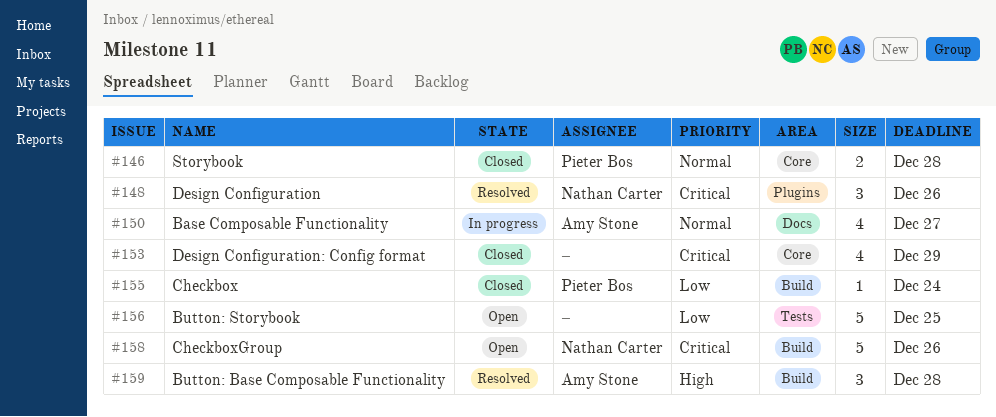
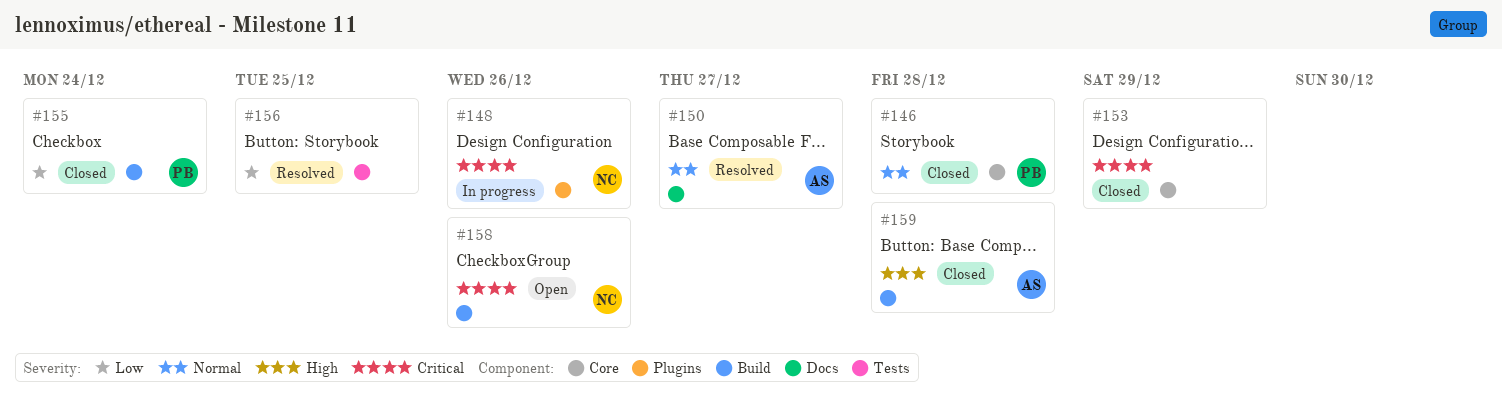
#148, status: Resolved -> In progress
#150, status: In progress -> Resolved
#156, status: Open -> Resolved
#159, status: Resolved -> Closed

